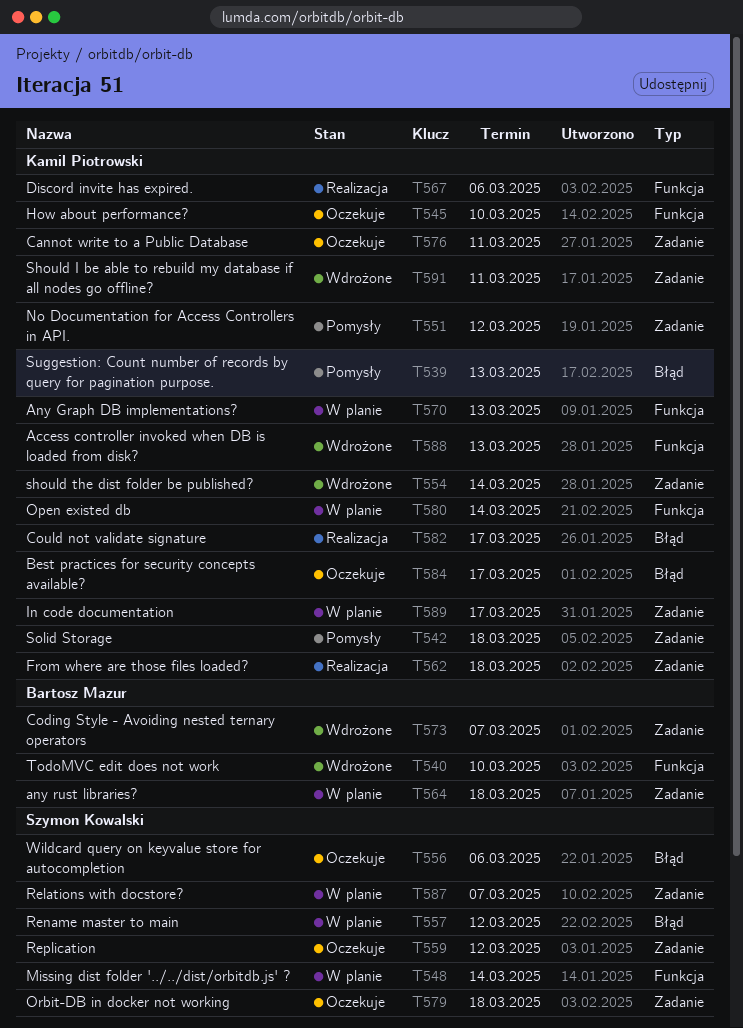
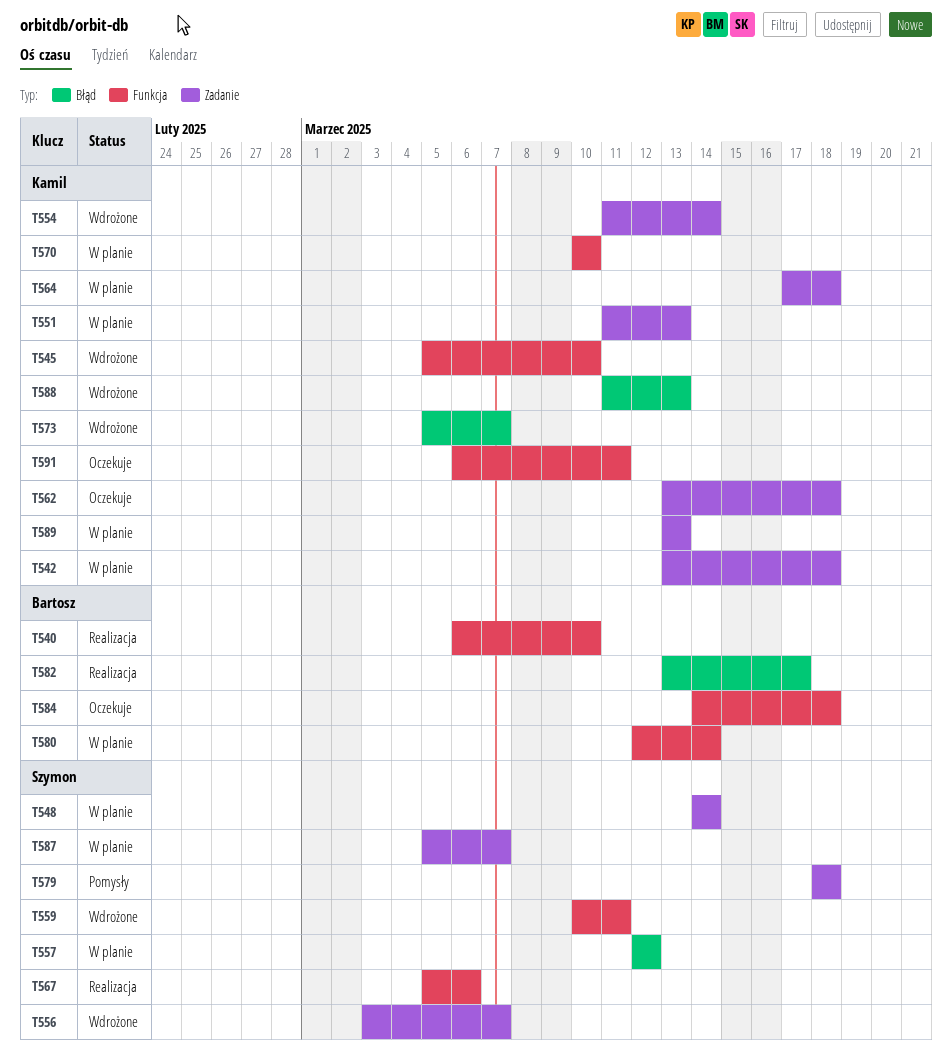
T539: present -> none
T540, status: Wdrożone -> Realizacja
T542, status: Pomysły -> W planie
T545, status: Oczekuje -> Wdrożone
T548, label: Funkcja -> Zadanie
T551, status: Pomysły -> W planie
T551, due: Mar 12 -> Mar 13
T556, status: Oczekuje -> Wdrożone
T556, label: Błąd -> Zadanie
T556, due: Mar 6 -> Mar 7
T559, status: Oczekuje -> Wdrożone
T559, label: Zadanie -> Funkcja
T559, due: Mar 12 -> Mar 11
T562, status: Realizacja -> Oczekuje
T564, owner: Bartosz Mazur -> Kamil Piotrowski
T567, owner: Kamil Piotrowski -> Szymon Kowalski
T570, due: Mar 13 -> Mar 10
T573, owner: Bartosz Mazur -> Kamil Piotrowski
T573, label: Zadanie -> Błąd
T576: present -> none
T579, status: Oczekuje -> Pomysły
T580, owner: Kamil Piotrowski -> Bartosz Mazur
T582, owner: Kamil Piotrowski -> Bartosz Mazur
T584, owner: Kamil Piotrowski -> Bartosz Mazur
T584, label: Błąd -> Funkcja
T584, due: Mar 17 -> Mar 18
T588, label: Funkcja -> Błąd
T589, due: Mar 17 -> Mar 13
T591, status: Wdrożone -> Oczekuje
T591, label: Zadanie -> Funkcja

